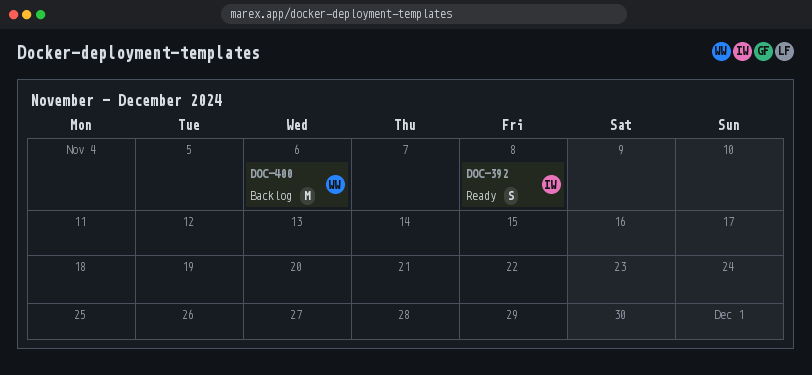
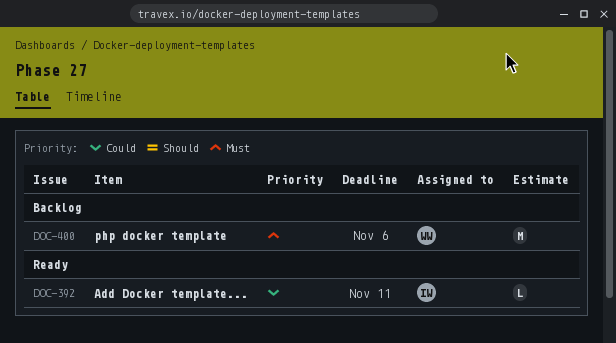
DOC-392, estimate: S -> L
DOC-392, due: Nov 8 -> Nov 11

